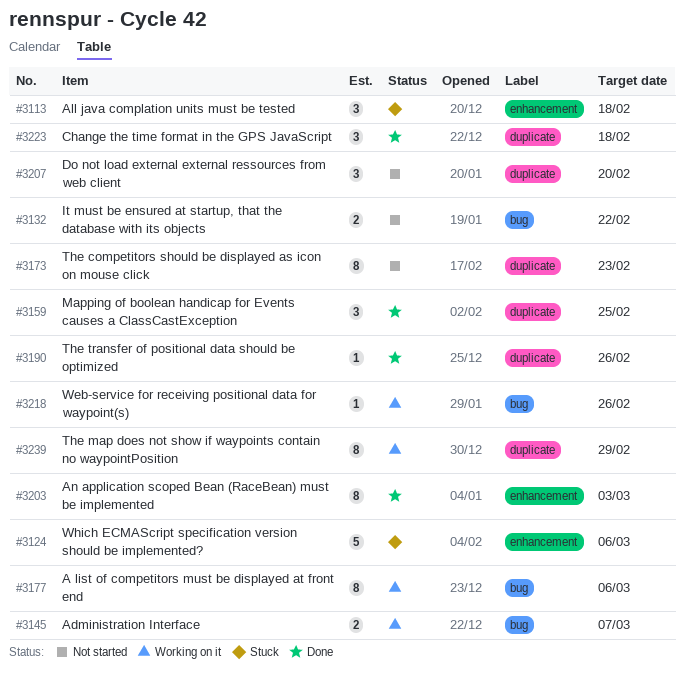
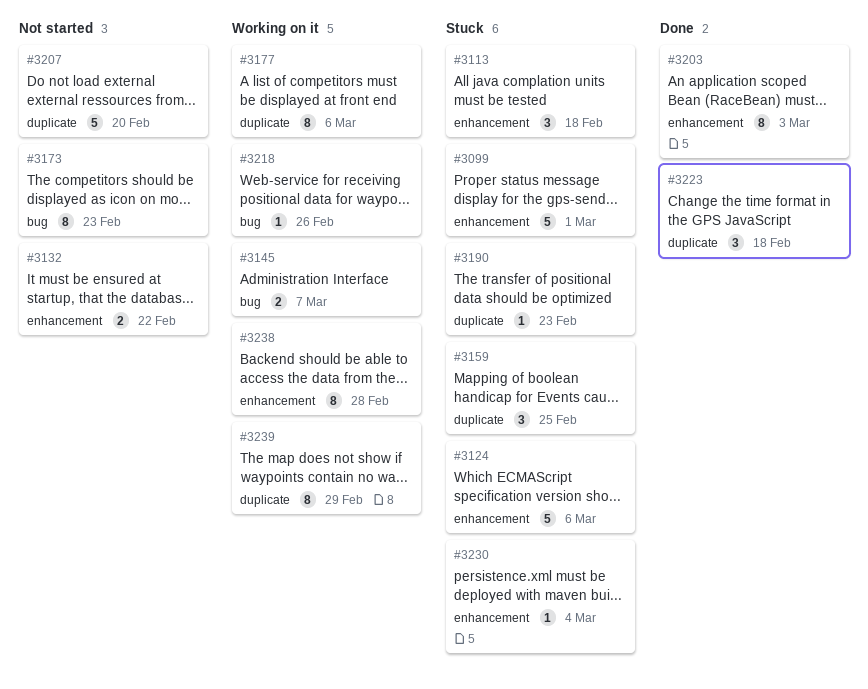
#3099: none -> present
#3132, label: bug -> enhancement
#3159, status: Done -> Stuck
#3173, label: duplicate -> bug
#3177, label: bug -> duplicate
#3190, status: Done -> Stuck
#3190, due: Feb 26 -> Feb 23
#3207, estimate: 3 -> 5
#3230: none -> present
#3238: none -> present

